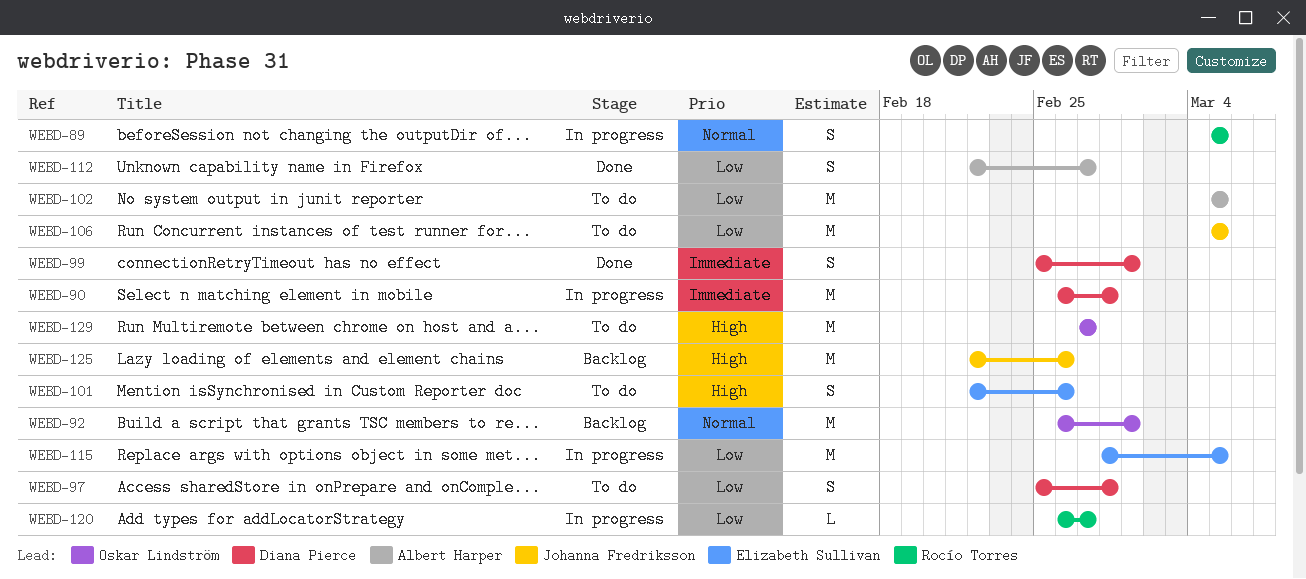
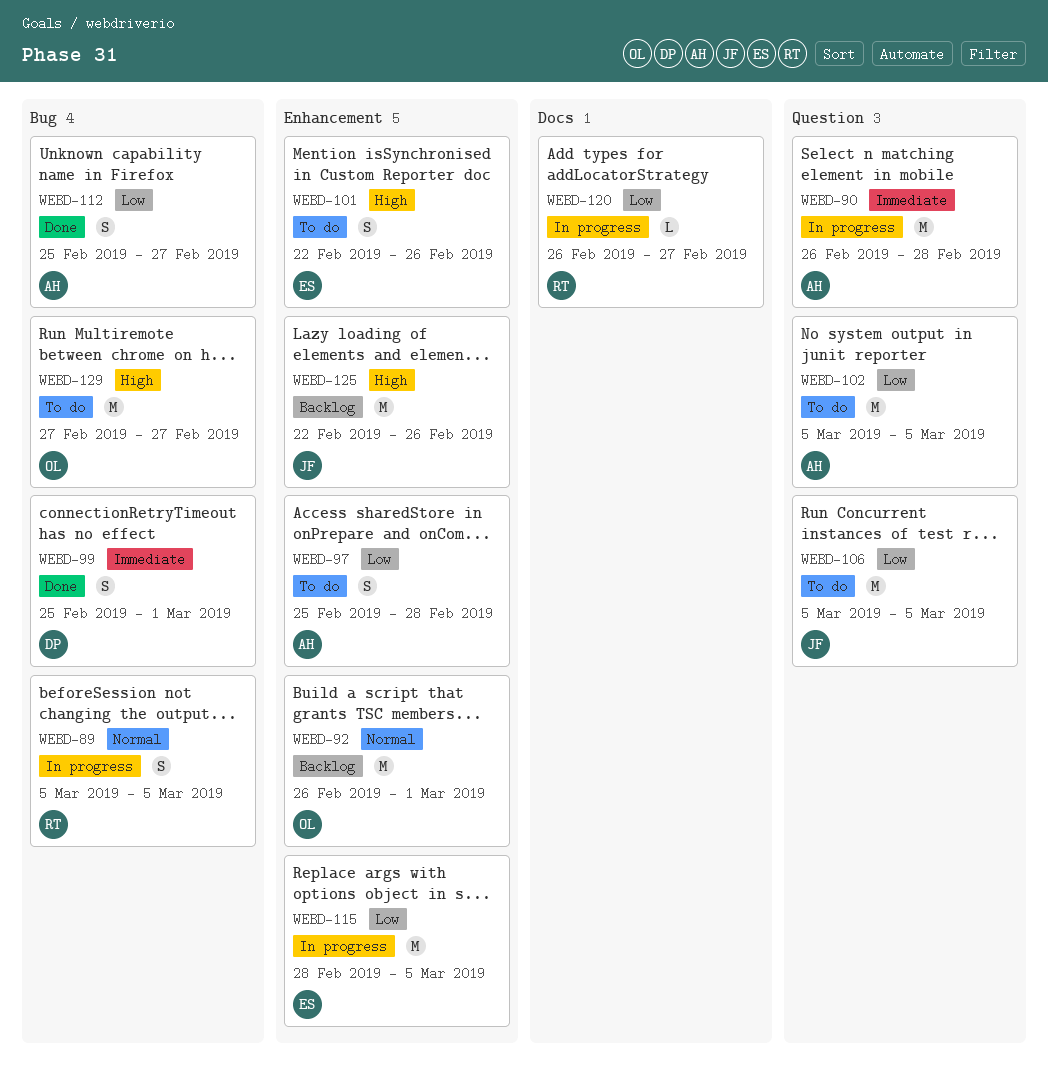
WEBD-90, owner: Diana Pierce -> Albert Harper
WEBD-97, owner: Diana Pierce -> Albert Harper
WEBD-112, start: Feb 22 -> Feb 25

